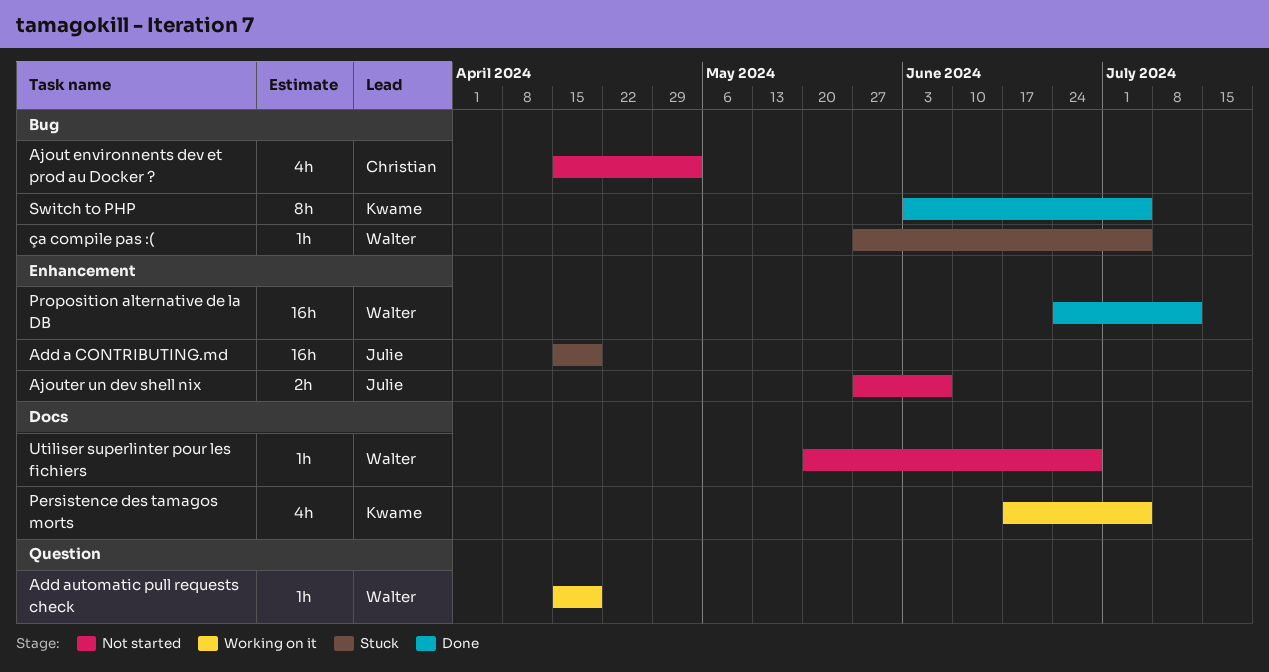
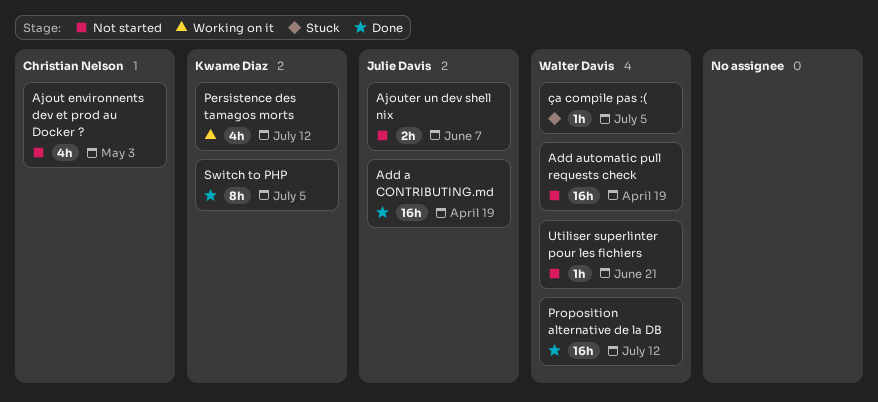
Add a CONTRIBUTING.md, status: Stuck -> Done
Add automatic pull requests check, status: Working on it -> Not started
Add automatic pull requests check, estimate: 1h -> 16h
Persistence des tamagos morts, due: Jul 5 -> Jul 12
Utiliser superlinter pour les fichiers, due: Jun 28 -> Jun 21

